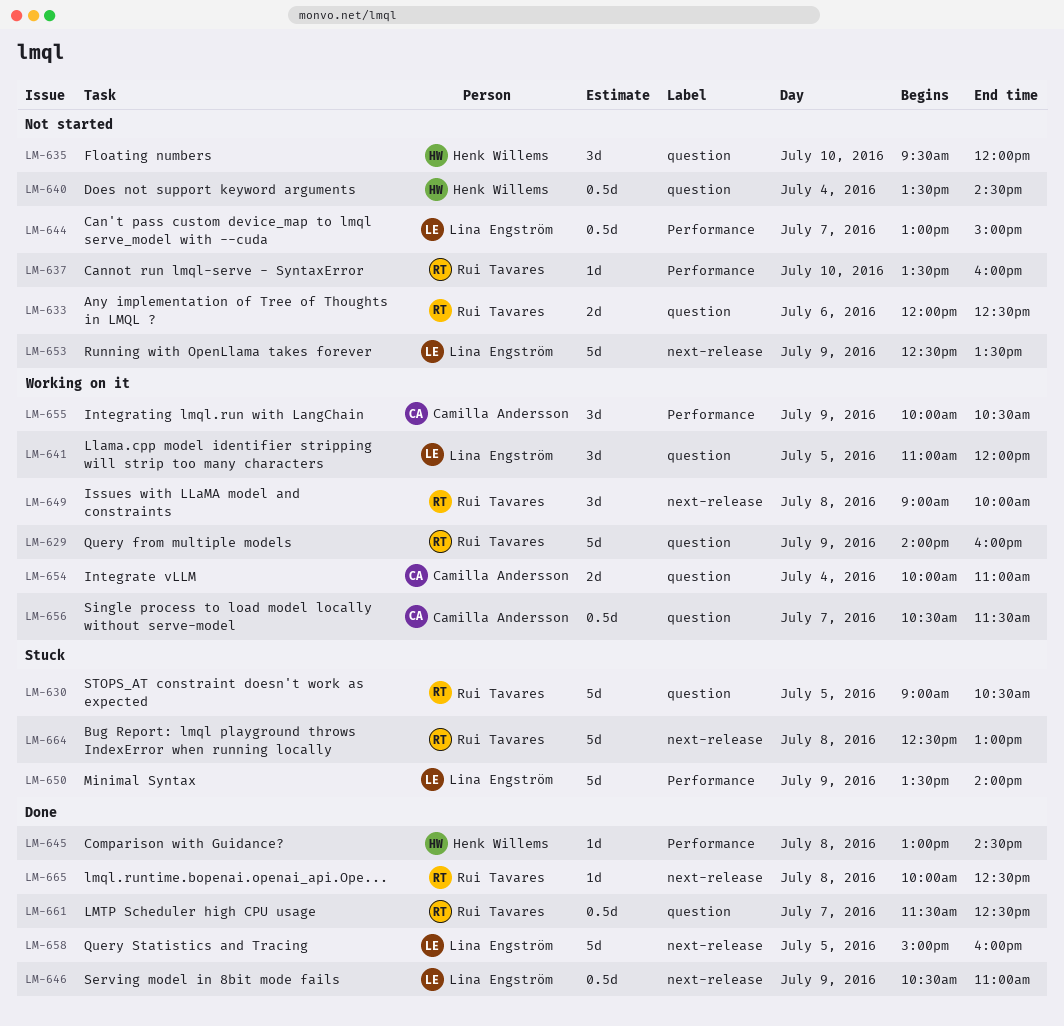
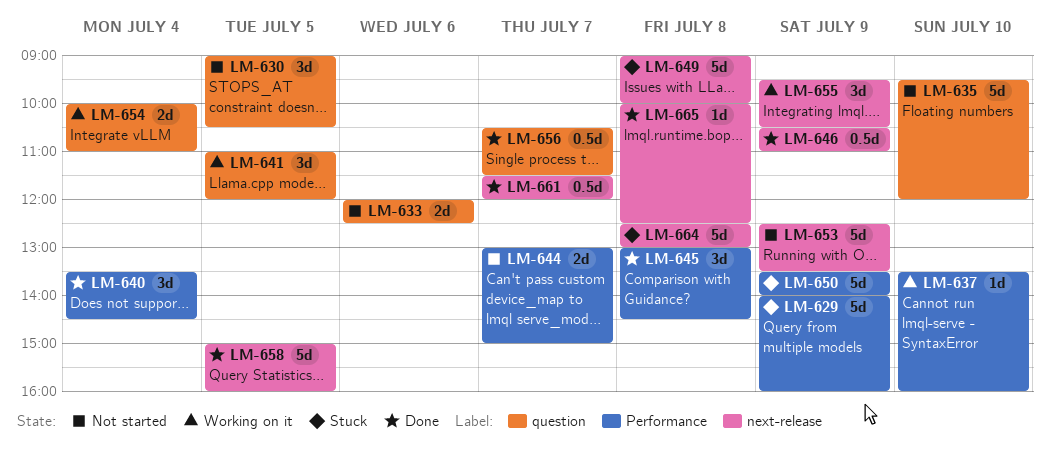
LM-629, status: Working on it -> Stuck
LM-629, label: question -> Performance
LM-630, status: Stuck -> Not started
LM-630, estimate: 5d -> 3d
LM-635, estimate: 3d -> 5d
LM-637, status: Not started -> Working on it
LM-640, status: Not started -> Done
LM-640, label: question -> Performance
LM-640, estimate: 0.5d -> 3d
LM-644, estimate: 0.5d -> 2d
LM-645, estimate: 1d -> 3d
LM-649, status: Working on it -> Stuck
LM-649, estimate: 3d -> 5d
LM-655, label: Performance -> next-release
LM-655, begins: 10:00 -> 09:30
LM-656, status: Working on it -> Done
LM-661, label: question -> next-release
LM-661, ends: 12:30 -> 12:00

